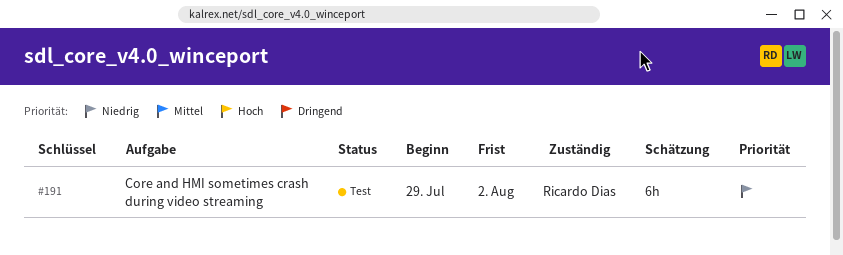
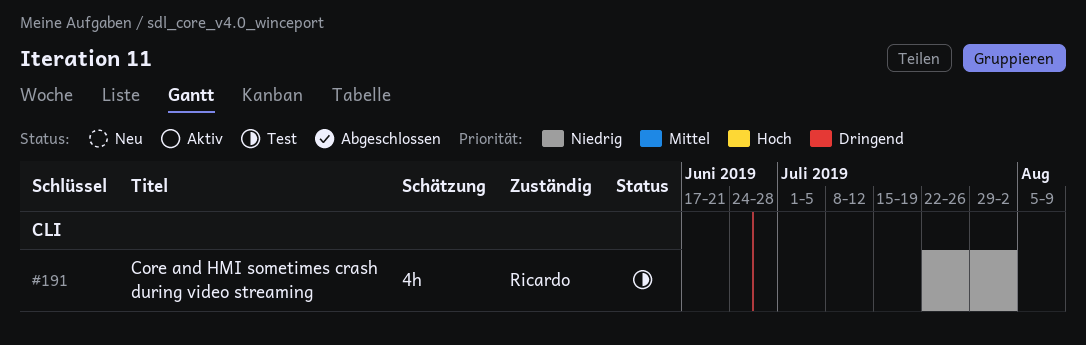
#191, estimate: 6h -> 4h
#191, start: Jul 29 -> Jul 22

